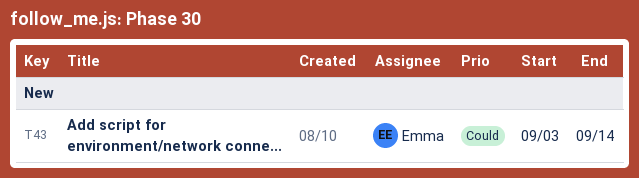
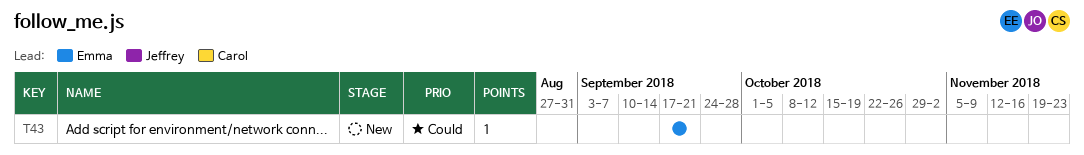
T43, start: Sep 3 -> Sep 17
T43, due: Sep 14 -> Sep 21

